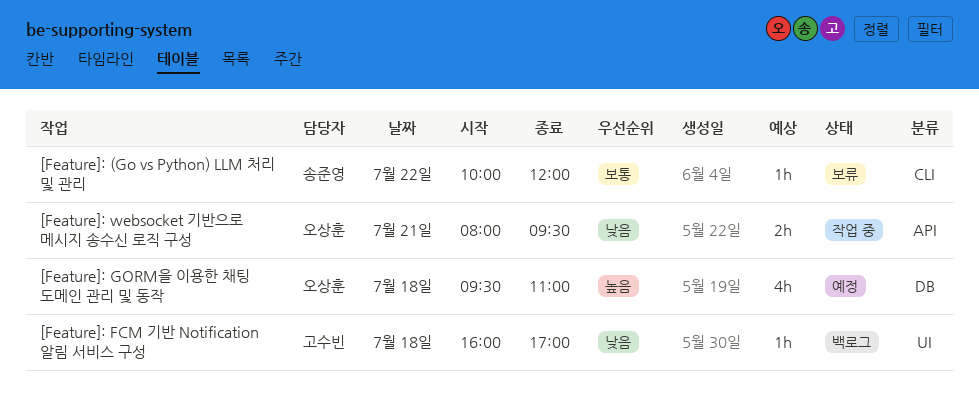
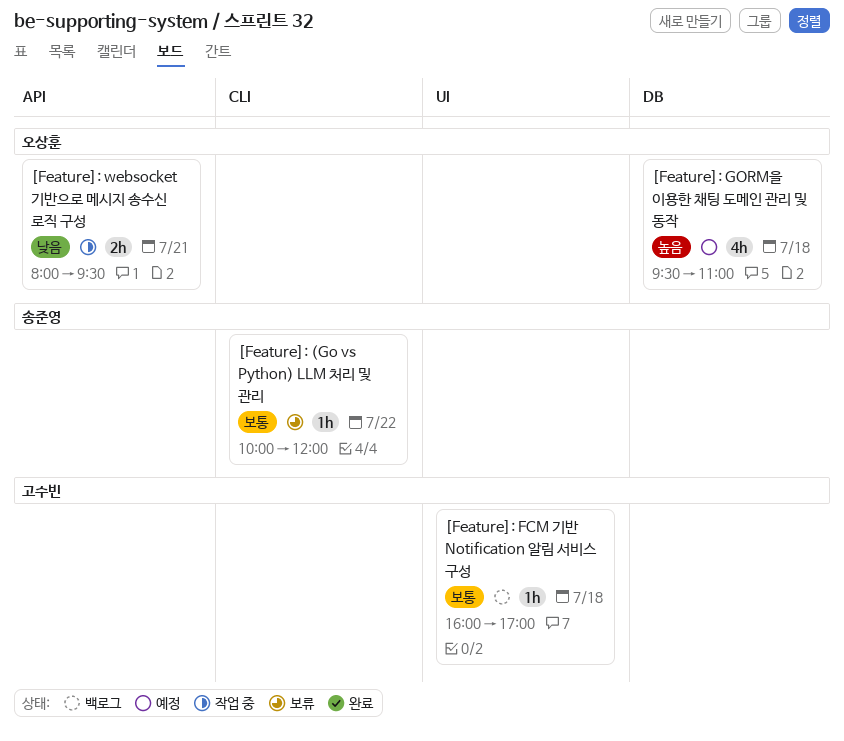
[Feature]: FCM 기반 Notification 알림 서비스 구성, priority: 낮음 -> 보통

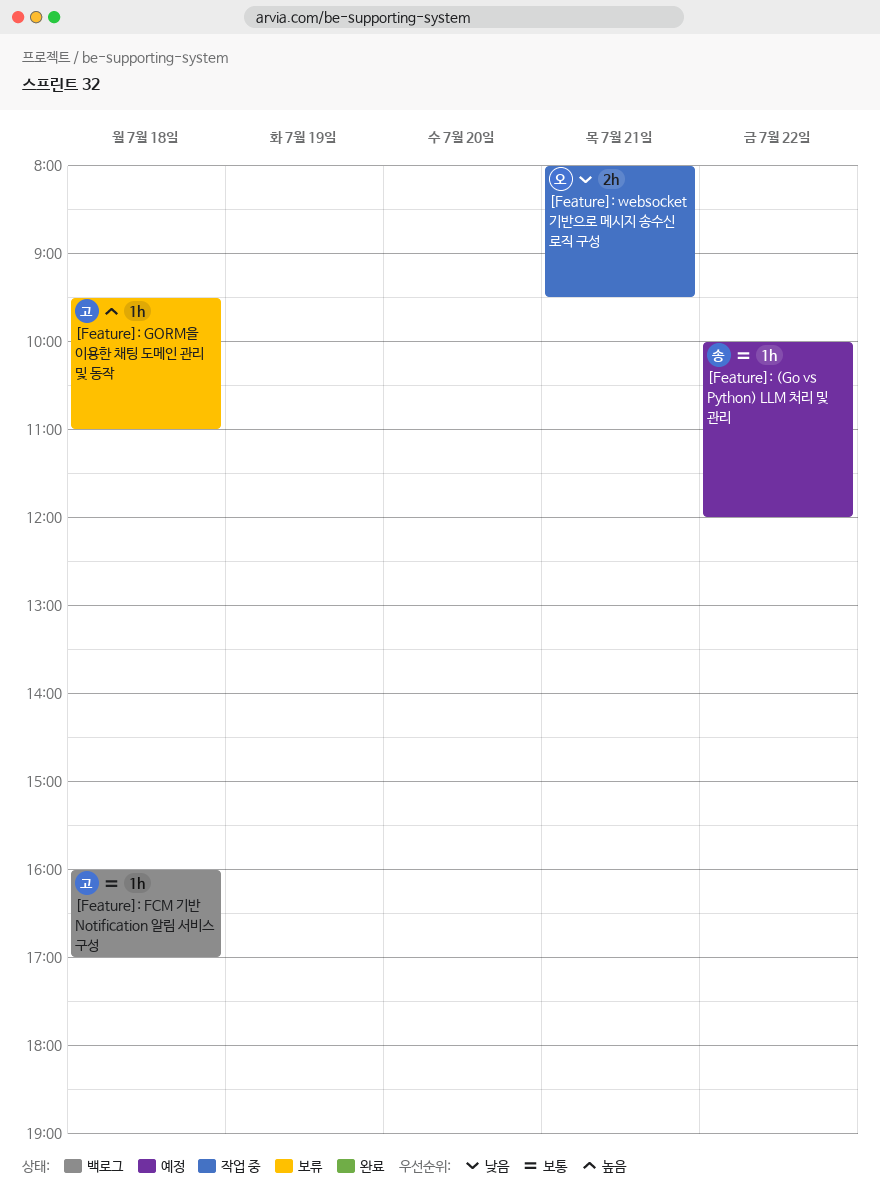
[Feature]: (Go vs Python) LLM 처리 및 관리, status: 보류 -> 예정
[Feature]: GORM을 이용한 채팅 도메인 관리 및 동작, status: 예정 -> 보류
[Feature]: GORM을 이용한 채팅 도메인 관리 및 동작, owner: 오상훈 -> 고수빈
[Feature]: GORM을 이용한 채팅 도메인 관리 및 동작, estimate: 4h -> 1h

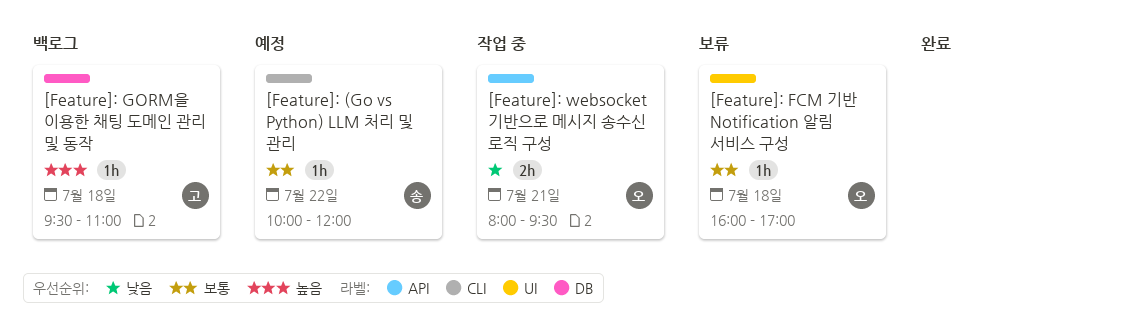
[Feature]: FCM 기반 Notification 알림 서비스 구성, status: 백로그 -> 보류
[Feature]: FCM 기반 Notification 알림 서비스 구성, owner: 고 -> 오
[Feature]: GORM을 이용한 채팅 도메인 관리 및 동작, status: 보류 -> 백로그

